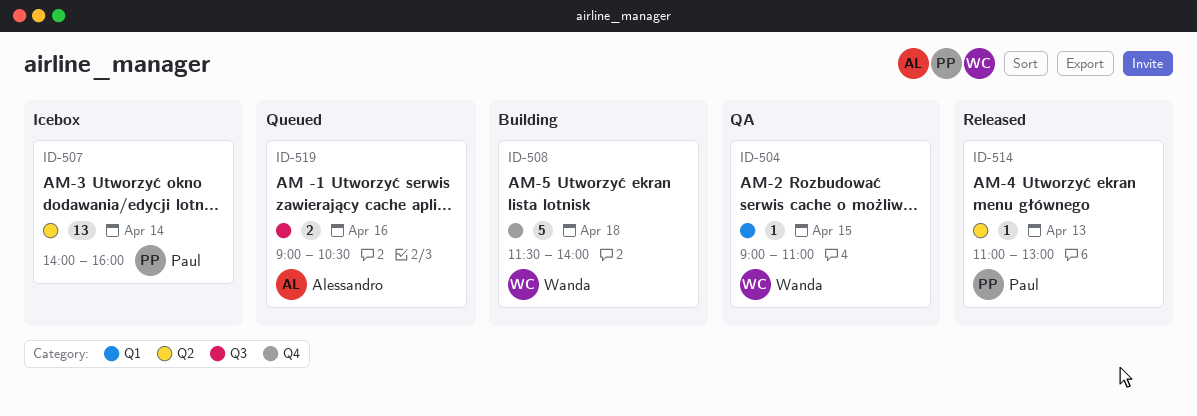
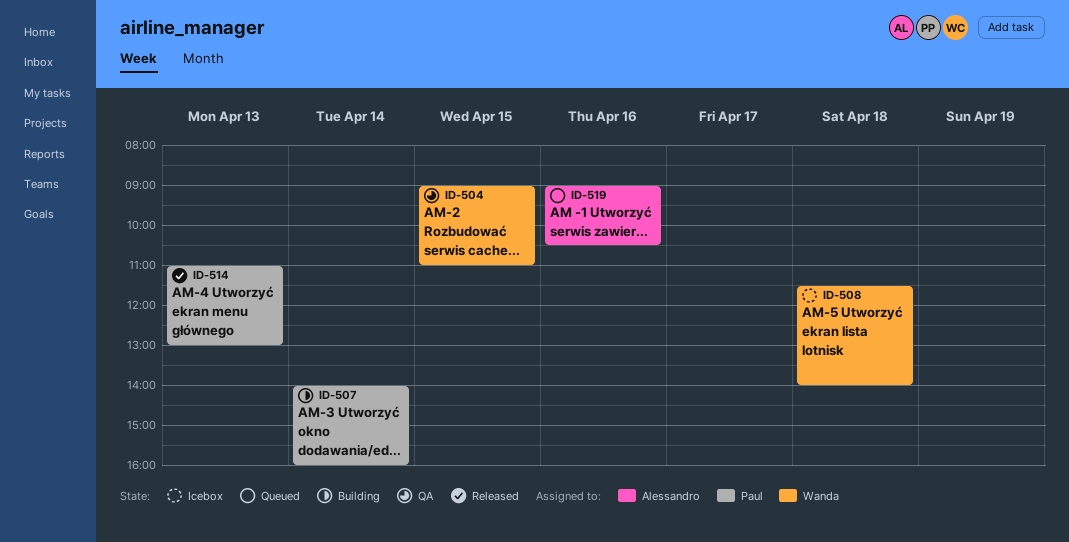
ID-507, status: Icebox -> Building
ID-508, status: Building -> Icebox

